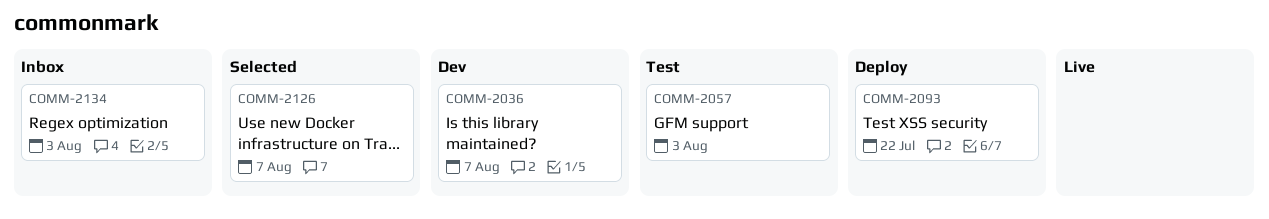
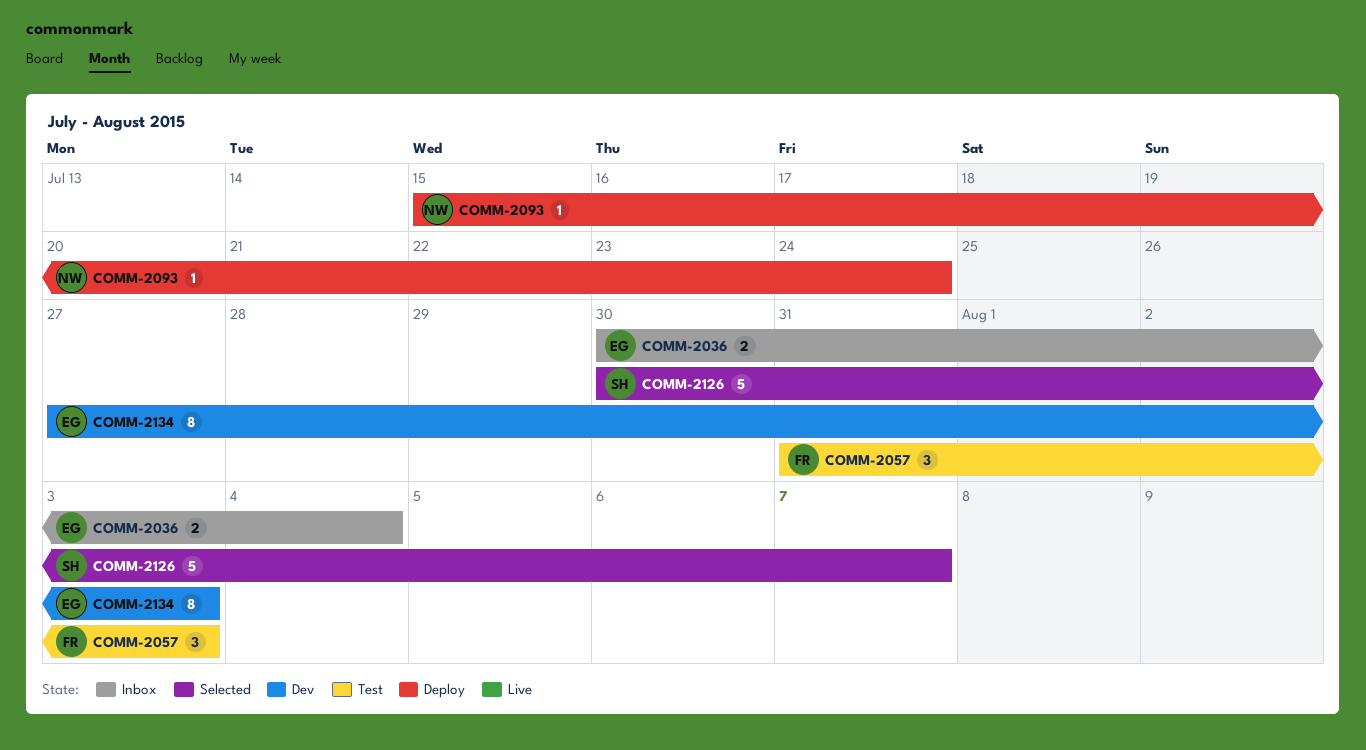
COMM-2036, status: Dev -> Inbox
COMM-2036, due: Aug 7 -> Aug 4
COMM-2093, due: Jul 22 -> Jul 24
COMM-2134, status: Inbox -> Dev

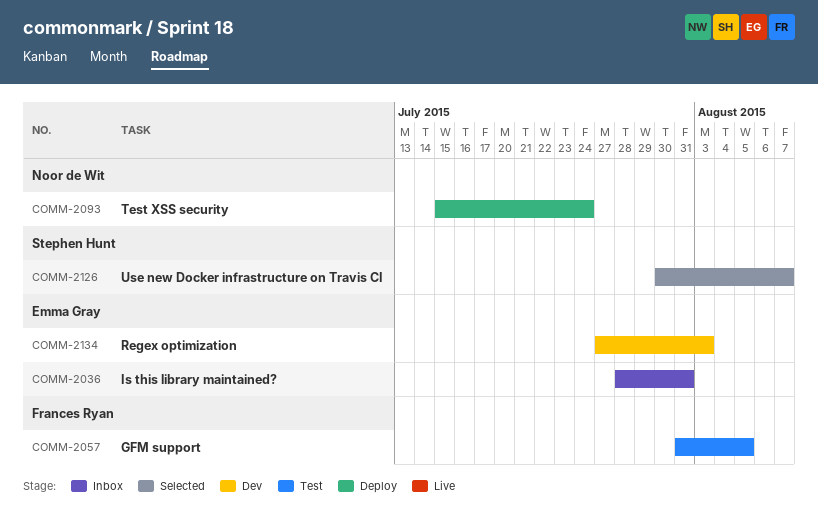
COMM-2036, start: Jul 30 -> Jul 28
COMM-2036, due: Aug 4 -> Jul 31
COMM-2057, due: Aug 3 -> Aug 5

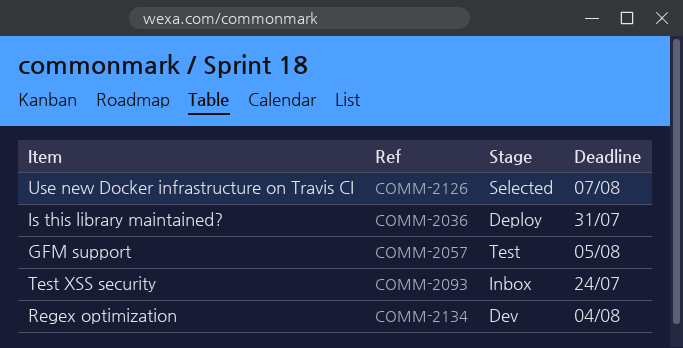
COMM-2036, status: Inbox -> Deploy
COMM-2093, status: Deploy -> Inbox
COMM-2134, due: Aug 3 -> Aug 4

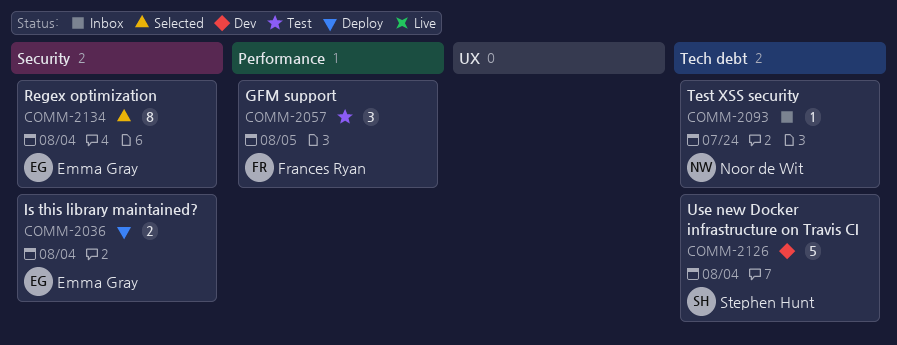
COMM-2036, due: Jul 31 -> Aug 4
COMM-2126, status: Selected -> Dev
COMM-2126, due: Aug 7 -> Aug 4
COMM-2134, status: Dev -> Selected

